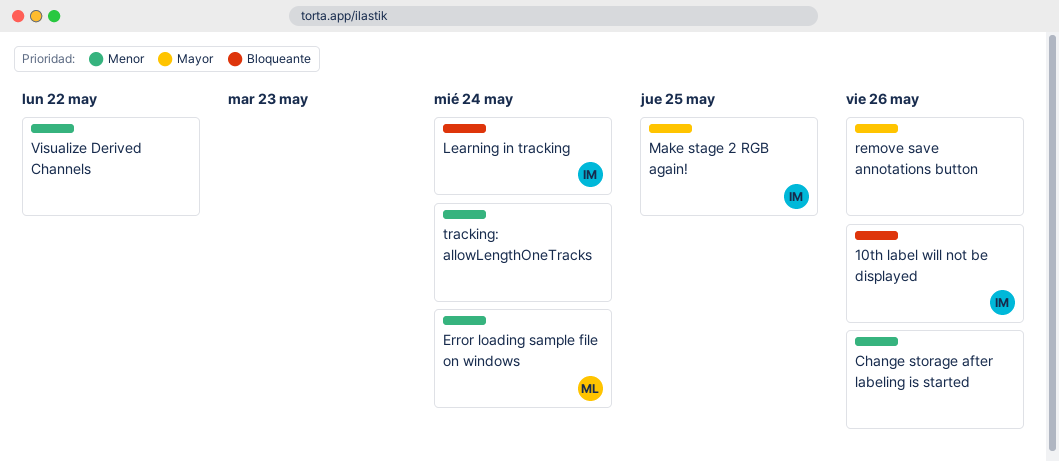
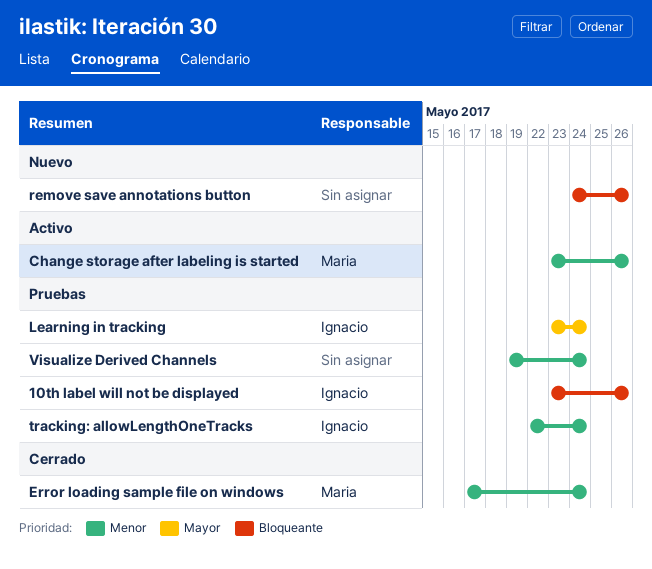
Change storage after labeling is started, owner: none -> Maria
Learning in tracking, priority: Bloqueante -> Mayor
Make stage 2 RGB again!: present -> none
remove save annotations button, priority: Mayor -> Bloqueante
tracking: allowLengthOneTracks, owner: none -> Ignacio
Visualize Derived Channels, due: May 22 -> May 24

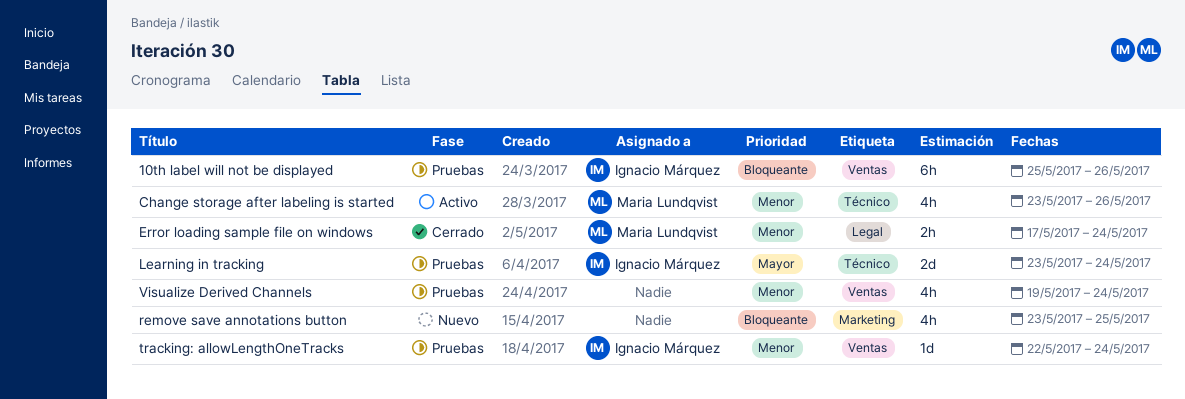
10th label will not be displayed, start: May 23 -> May 25
remove save annotations button, start: May 24 -> May 23
remove save annotations button, due: May 26 -> May 25

